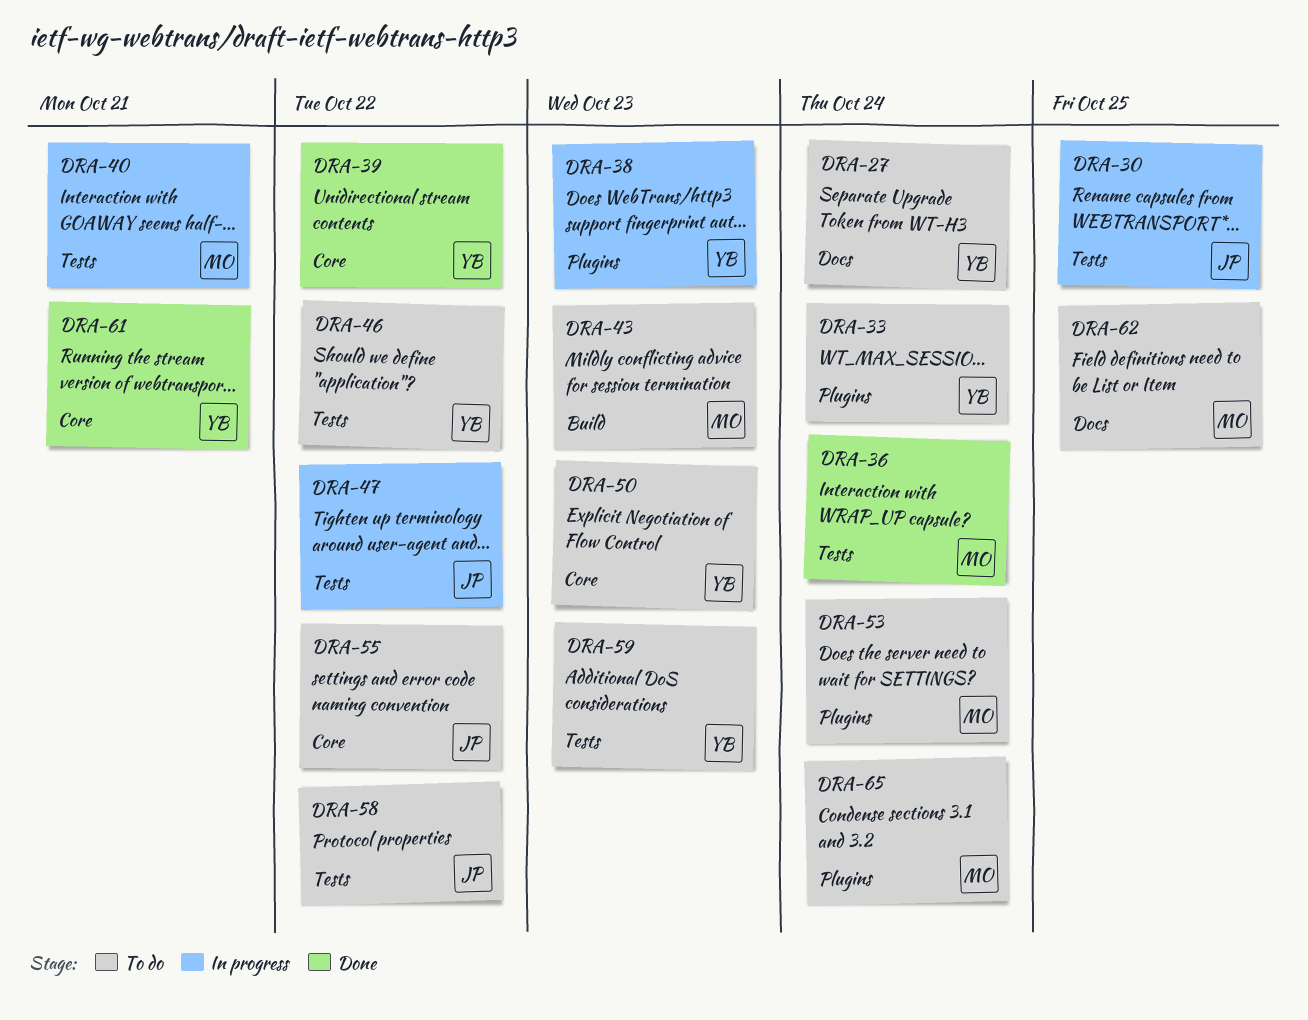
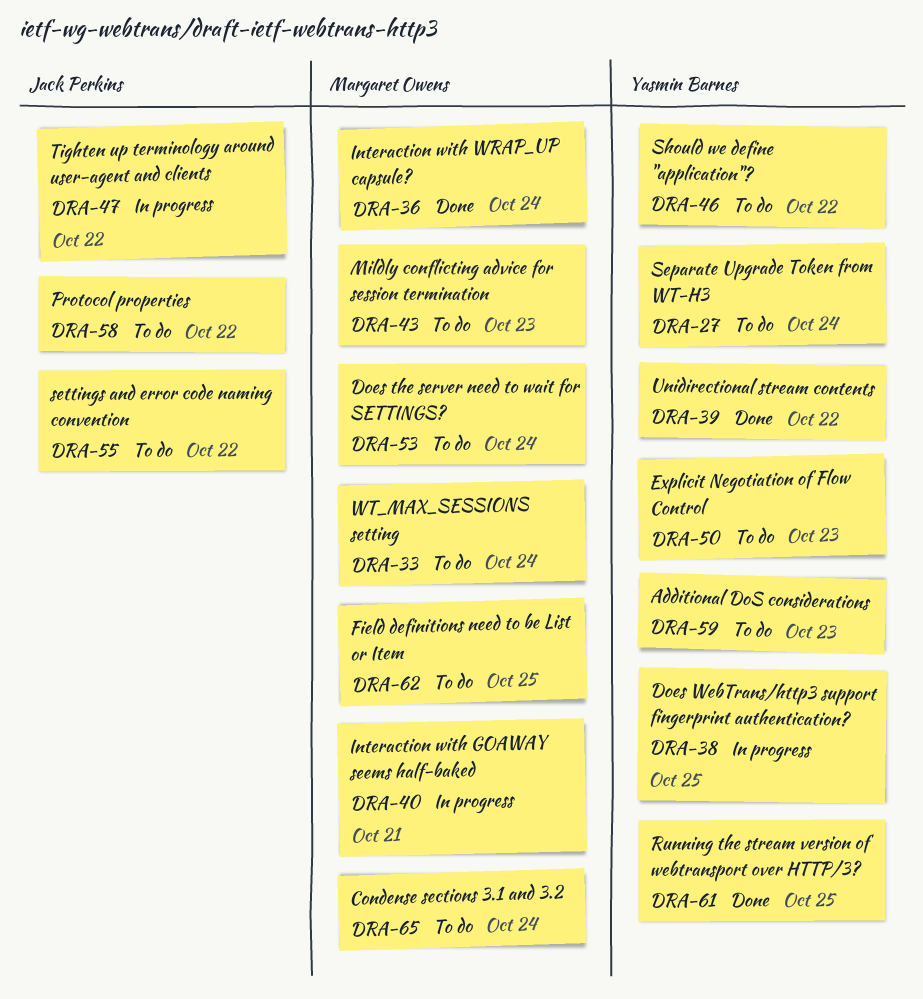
DRA-30: present -> none
DRA-33, owner: Yasmin Barnes -> Margaret Owens
DRA-38, due: Oct 23 -> Oct 25
DRA-61, due: Oct 21 -> Oct 25

